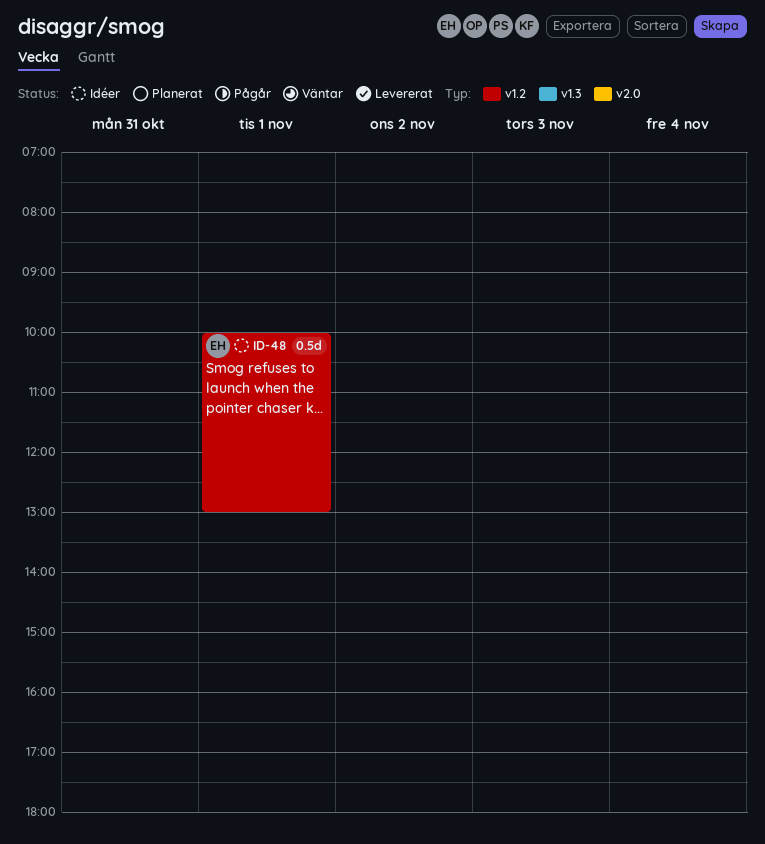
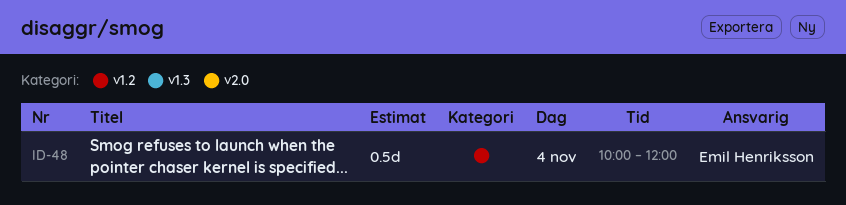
ID-48, day: Nov 1 -> Nov 4
ID-48, ends: 13:00 -> 12:00

